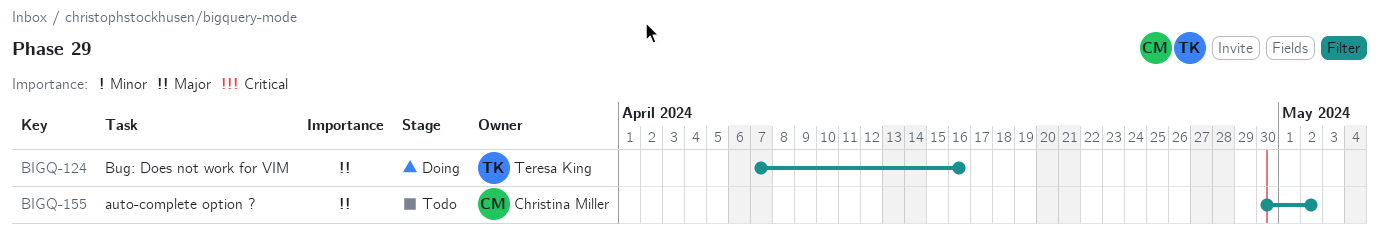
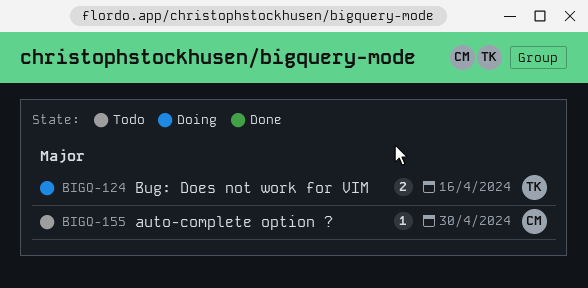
BIGQ-155, due: May 2 -> Apr 30

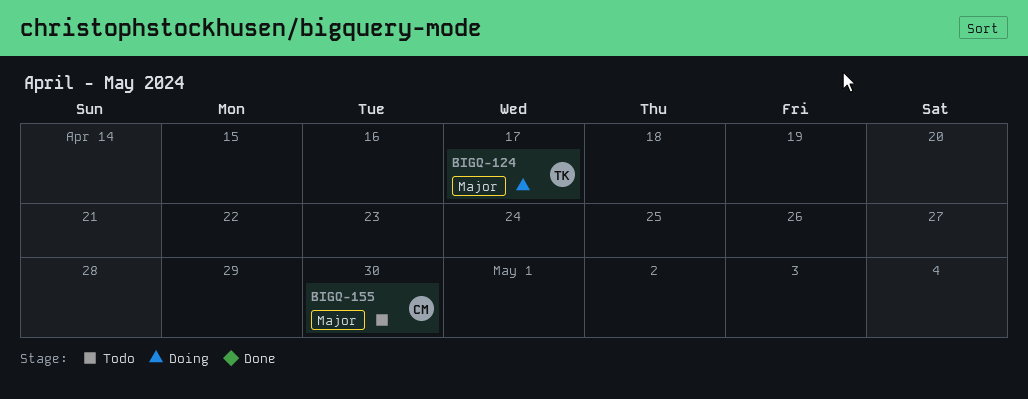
BIGQ-124, due: Apr 16 -> Apr 17

